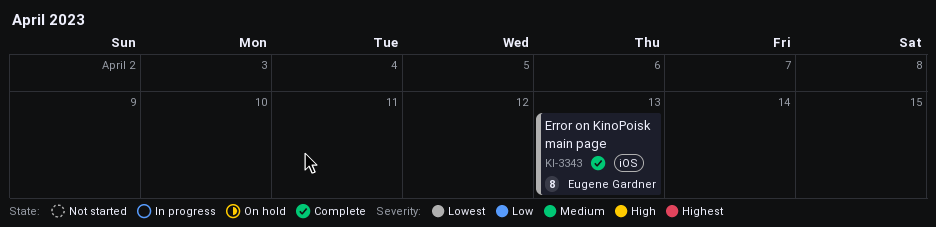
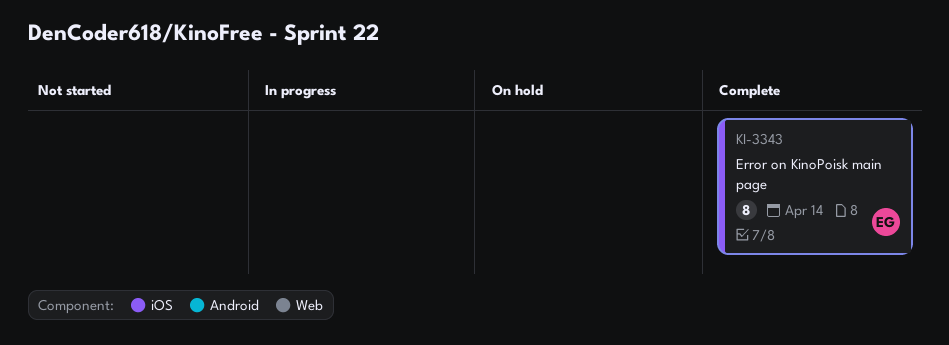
KI-3343, due: Apr 13 -> Apr 14

